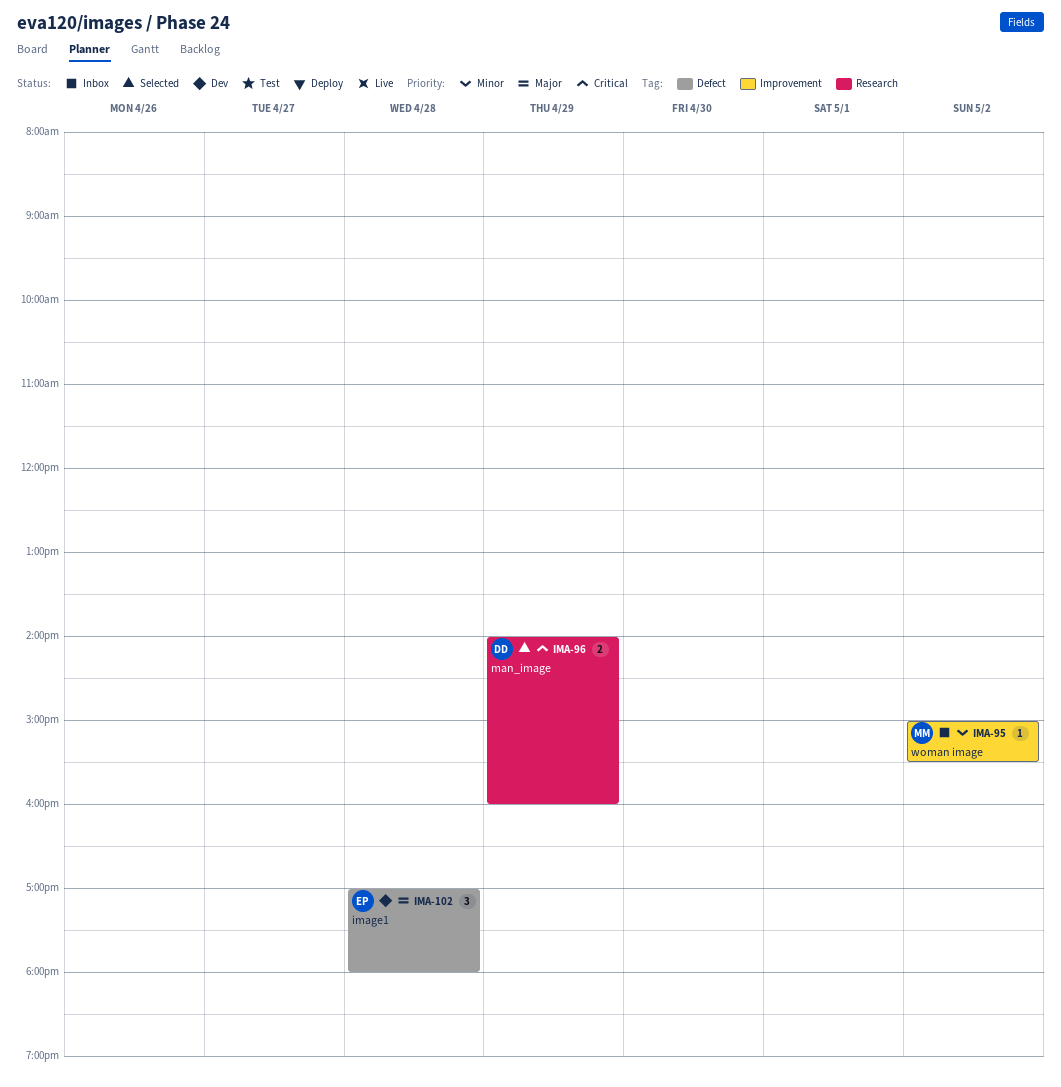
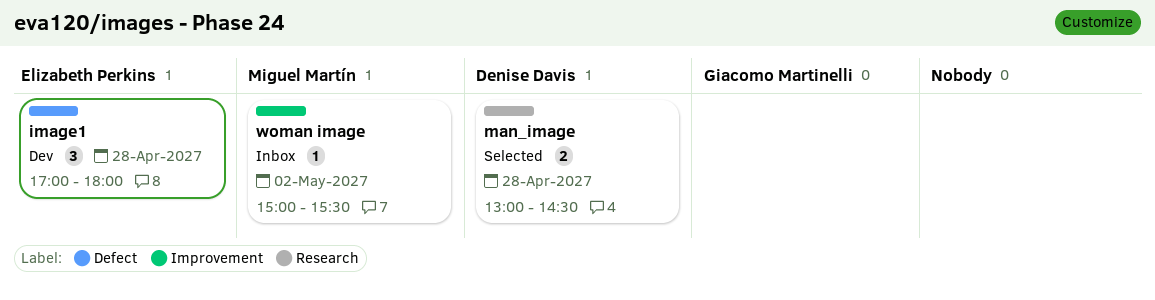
man_image, day: Apr 29 -> Apr 28
man_image, begins: 14:00 -> 13:00
man_image, ends: 16:00 -> 14:30

